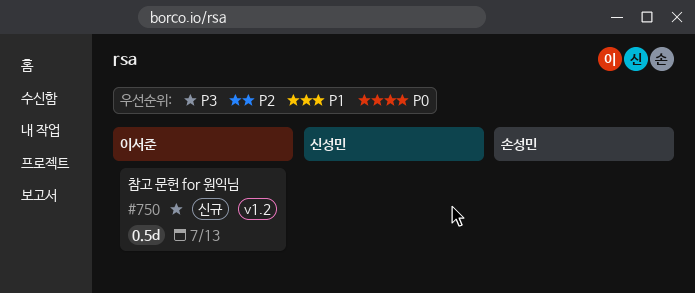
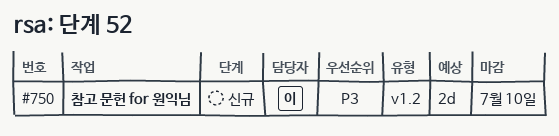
#750, estimate: 0.5d -> 2d
#750, due: Jul 13 -> Jul 10

